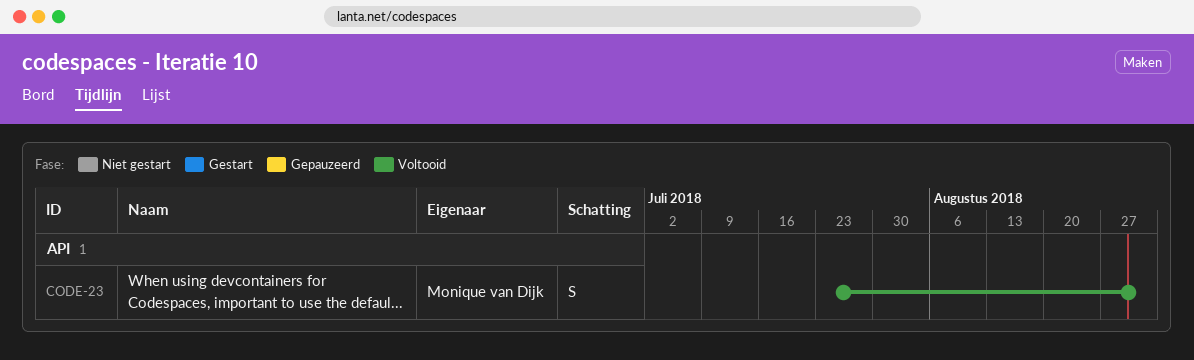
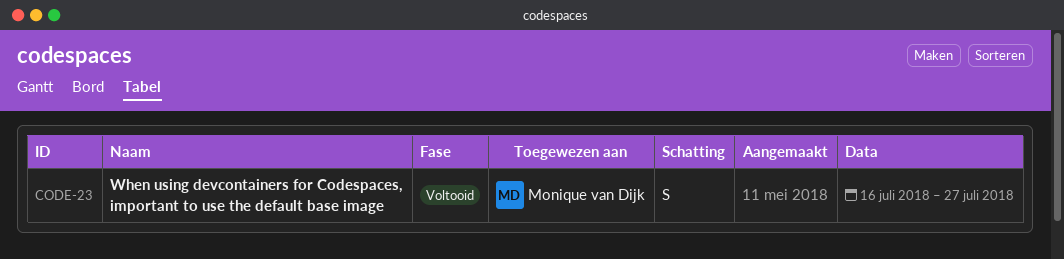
CODE-23, start: Jul 23 -> Jul 16
CODE-23, due: Aug 31 -> Jul 27

